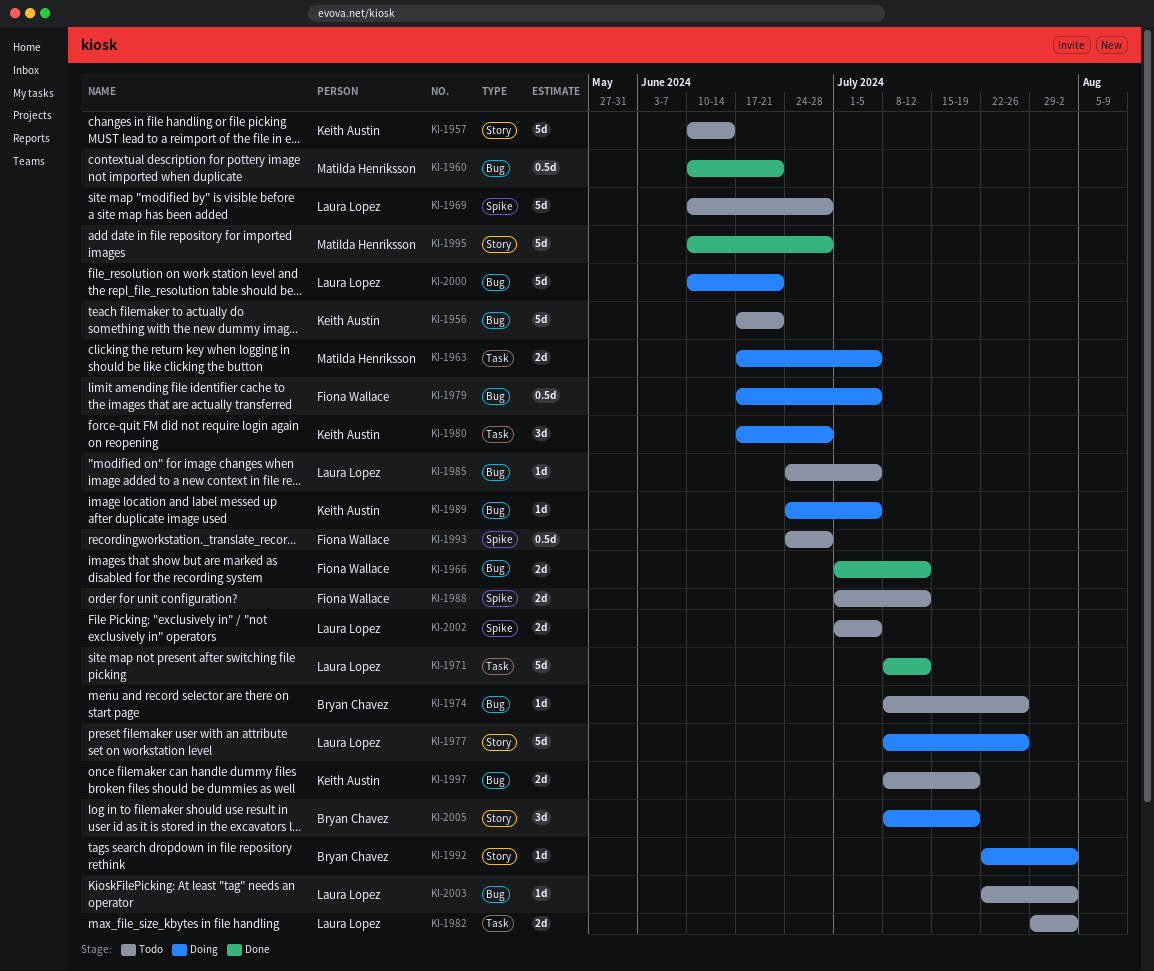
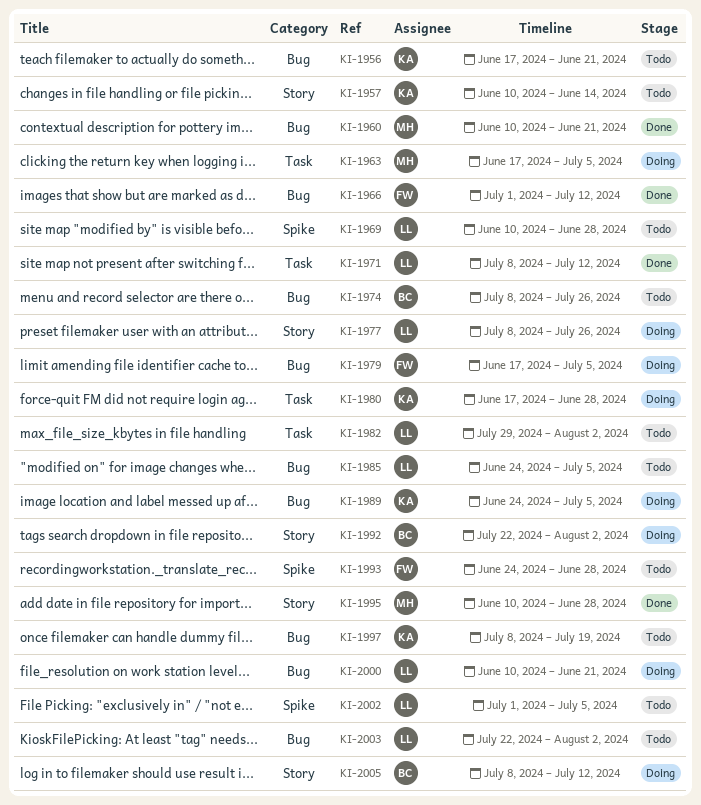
KI-1988: present -> none
KI-2005, due: Jul 19 -> Jul 12

